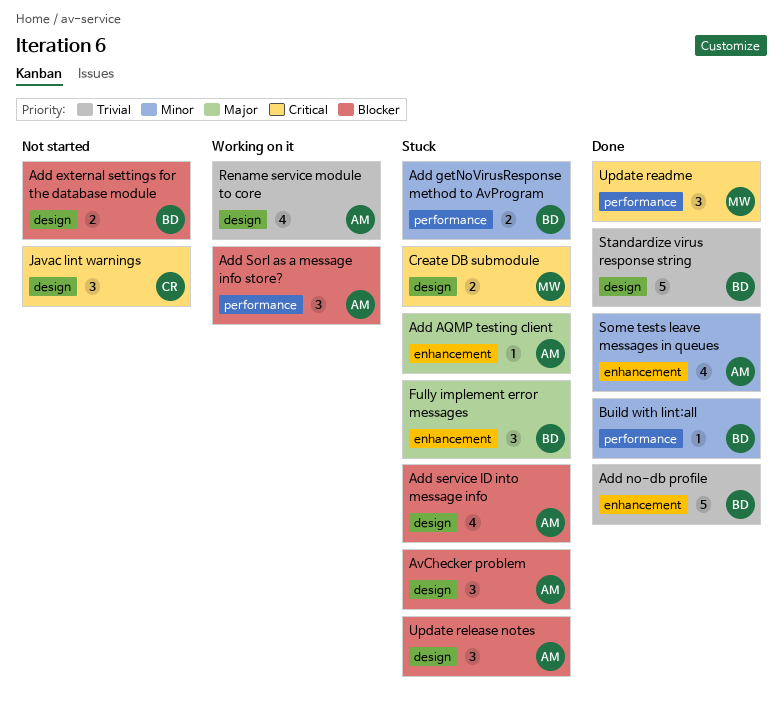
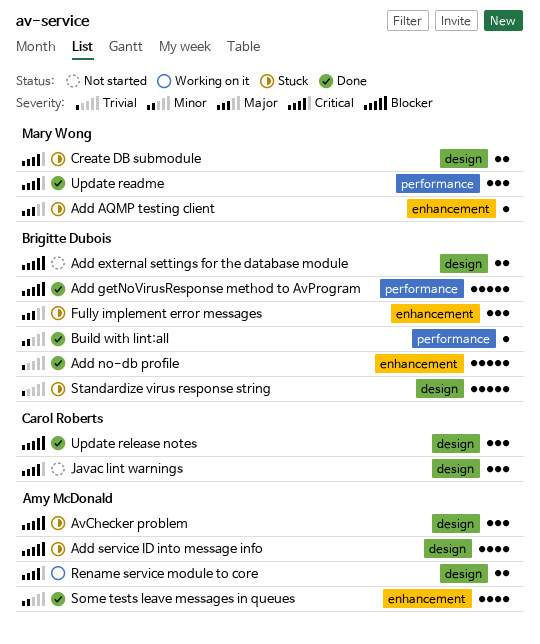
Add AQMP testing client, owner: Amy McDonald -> Mary Wong
Add getNoVirusResponse method to AvProgram, status: Stuck -> Done
Add getNoVirusResponse method to AvProgram, priority: Minor -> Blocker
Add getNoVirusResponse method to AvProgram, estimate: 2 -> 5
Add Sorl as a message info store?: present -> none
Rename service module to core, priority: Trivial -> Critical
Rename service module to core, estimate: 4 -> 2
Standardize virus response string, status: Done -> Stuck
Update release notes, status: Stuck -> Done
Update release notes, owner: Amy McDonald -> Carol Roberts

